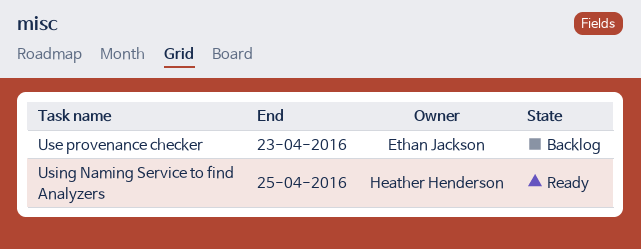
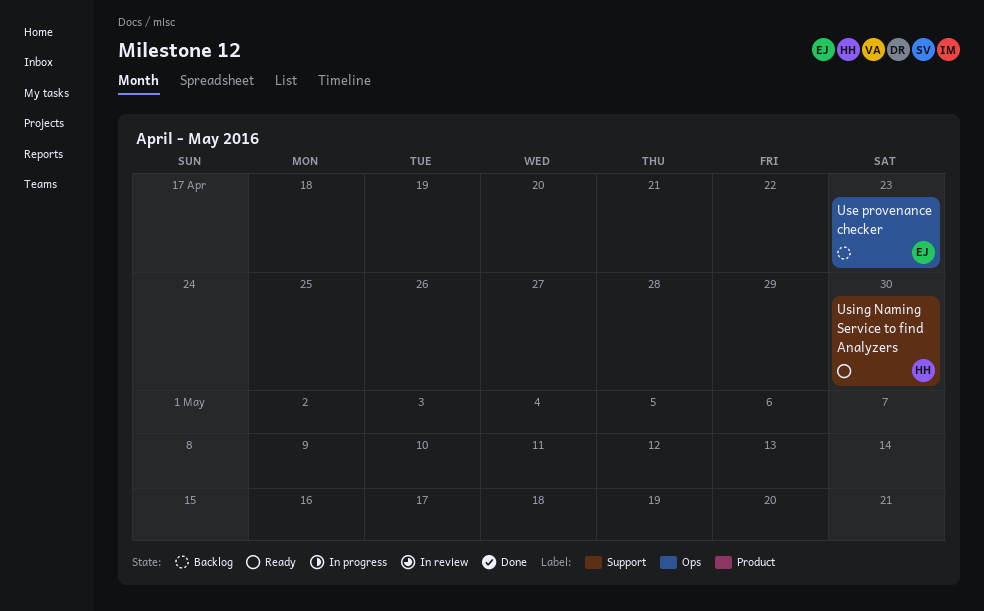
Using Naming Service to find Analyzers, due: Apr 25 -> Apr 30

